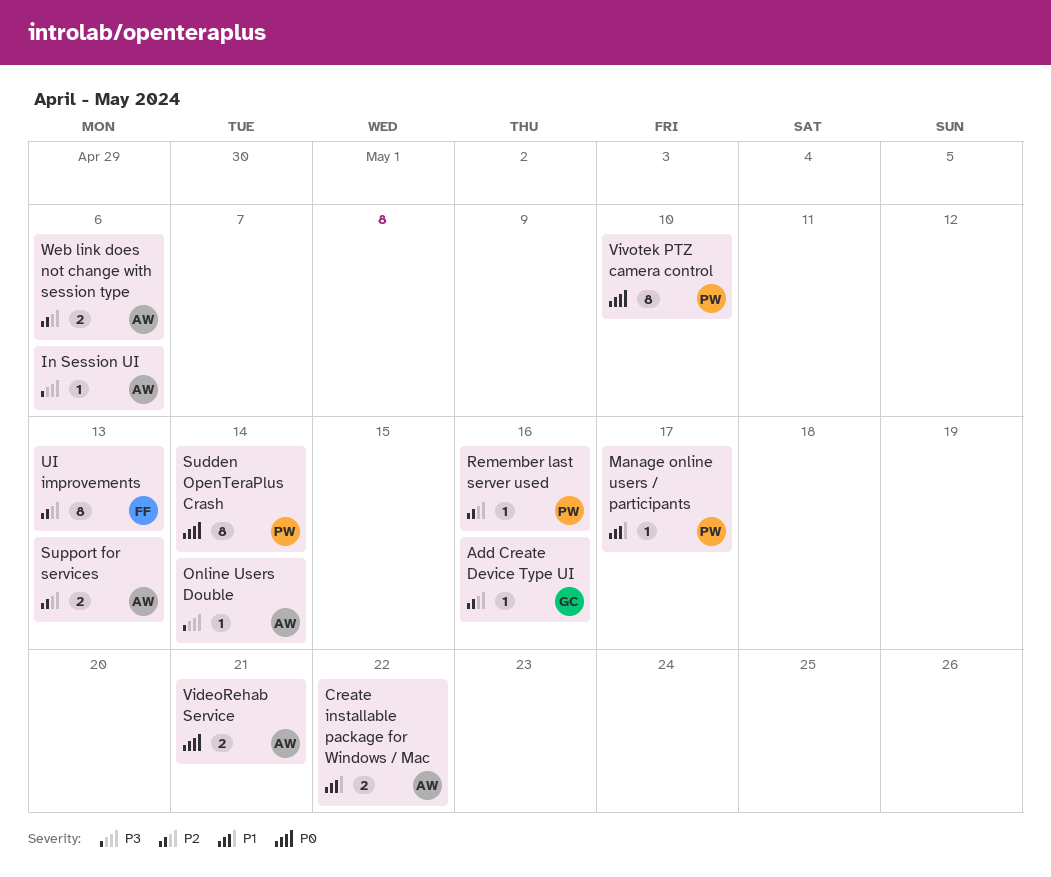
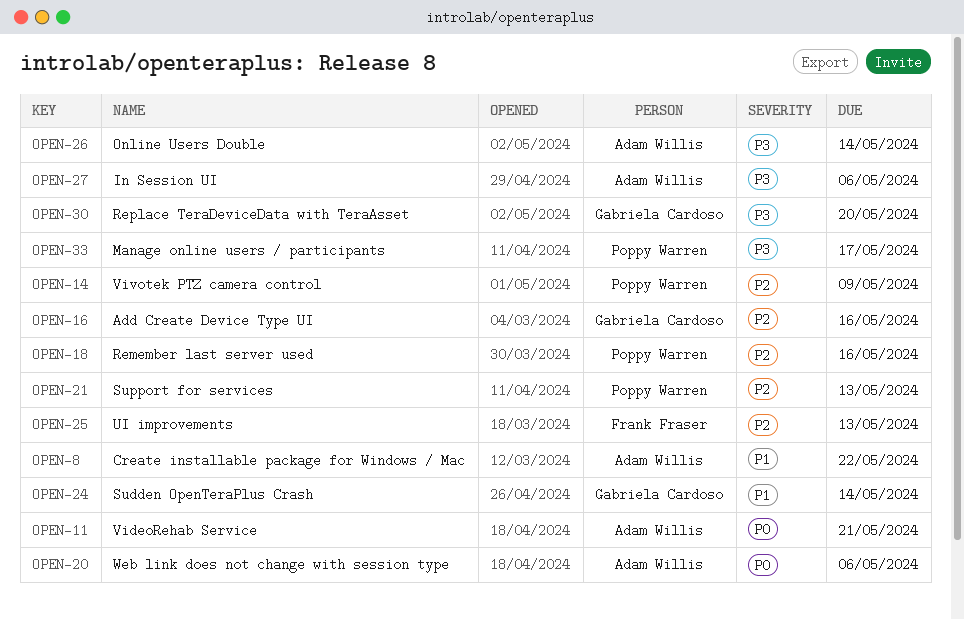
Manage online users / participants, priority: P1 -> P3
Replace TeraDeviceData with TeraAsset: none -> present
Sudden OpenTeraPlus Crash, owner: Poppy Warren -> Gabriela Cardoso
Sudden OpenTeraPlus Crash, priority: P0 -> P1
Support for services, owner: Adam Willis -> Poppy Warren
Vivotek PTZ camera control, priority: P0 -> P2
Vivotek PTZ camera control, due: May 10 -> May 9
Web link does not change with session type, priority: P2 -> P0

